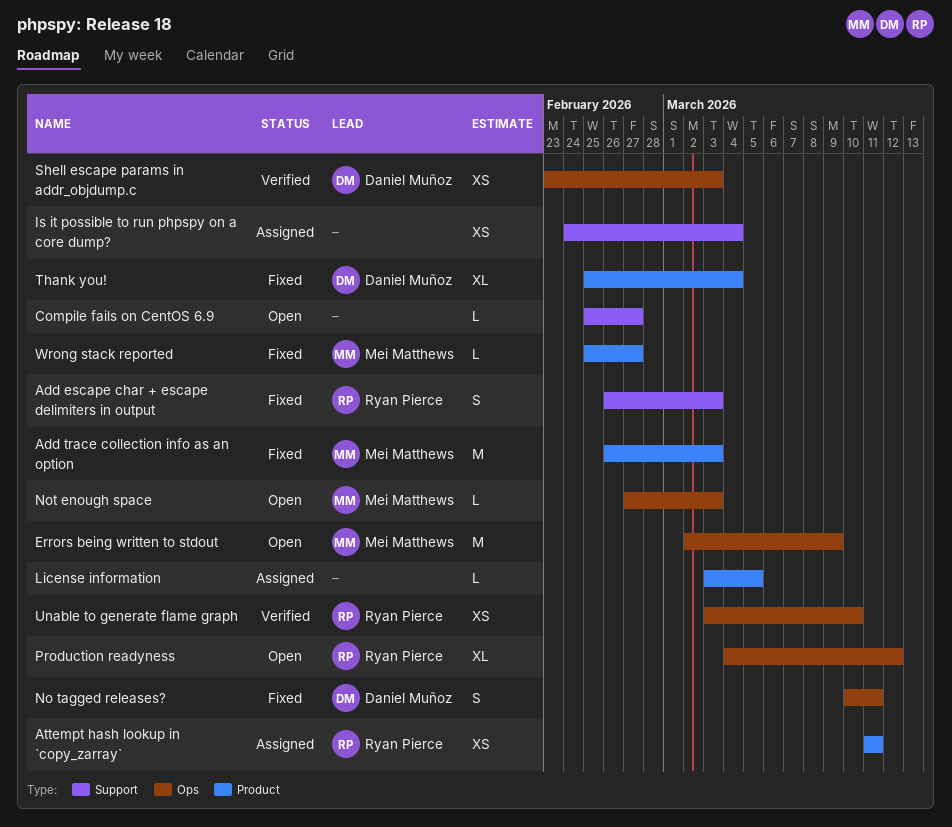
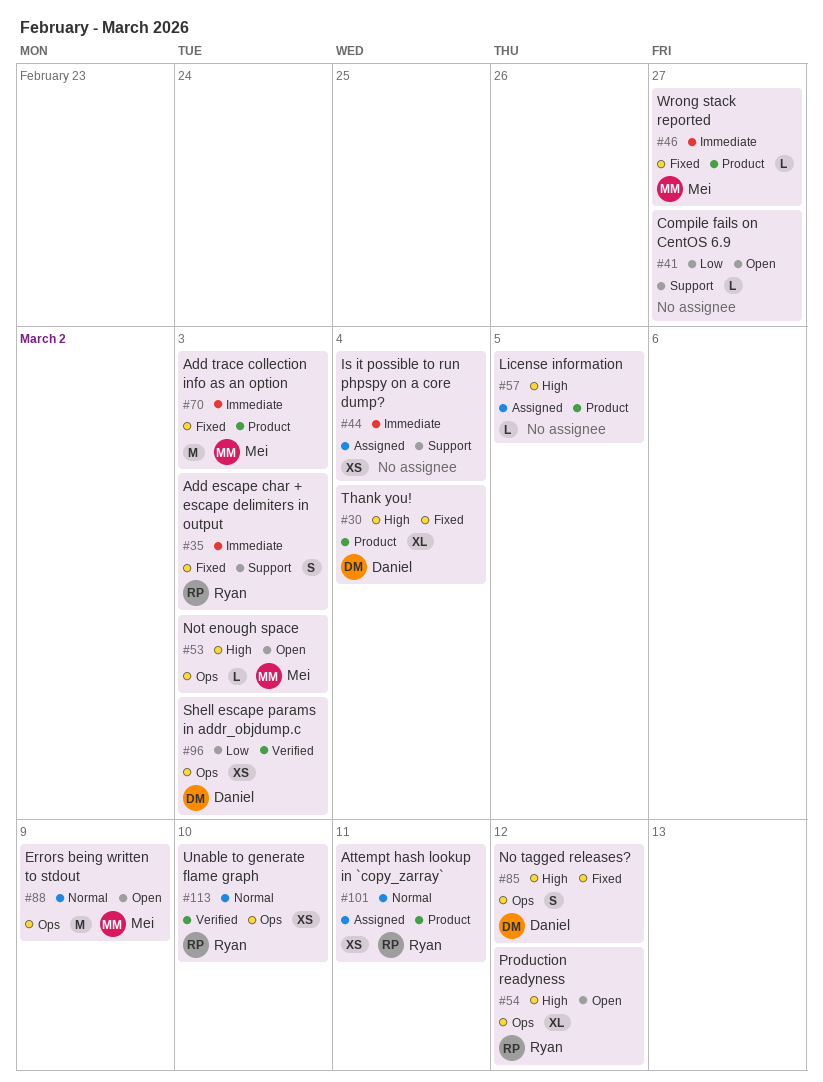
No tagged releases?, due: Mar 11 -> Mar 12

